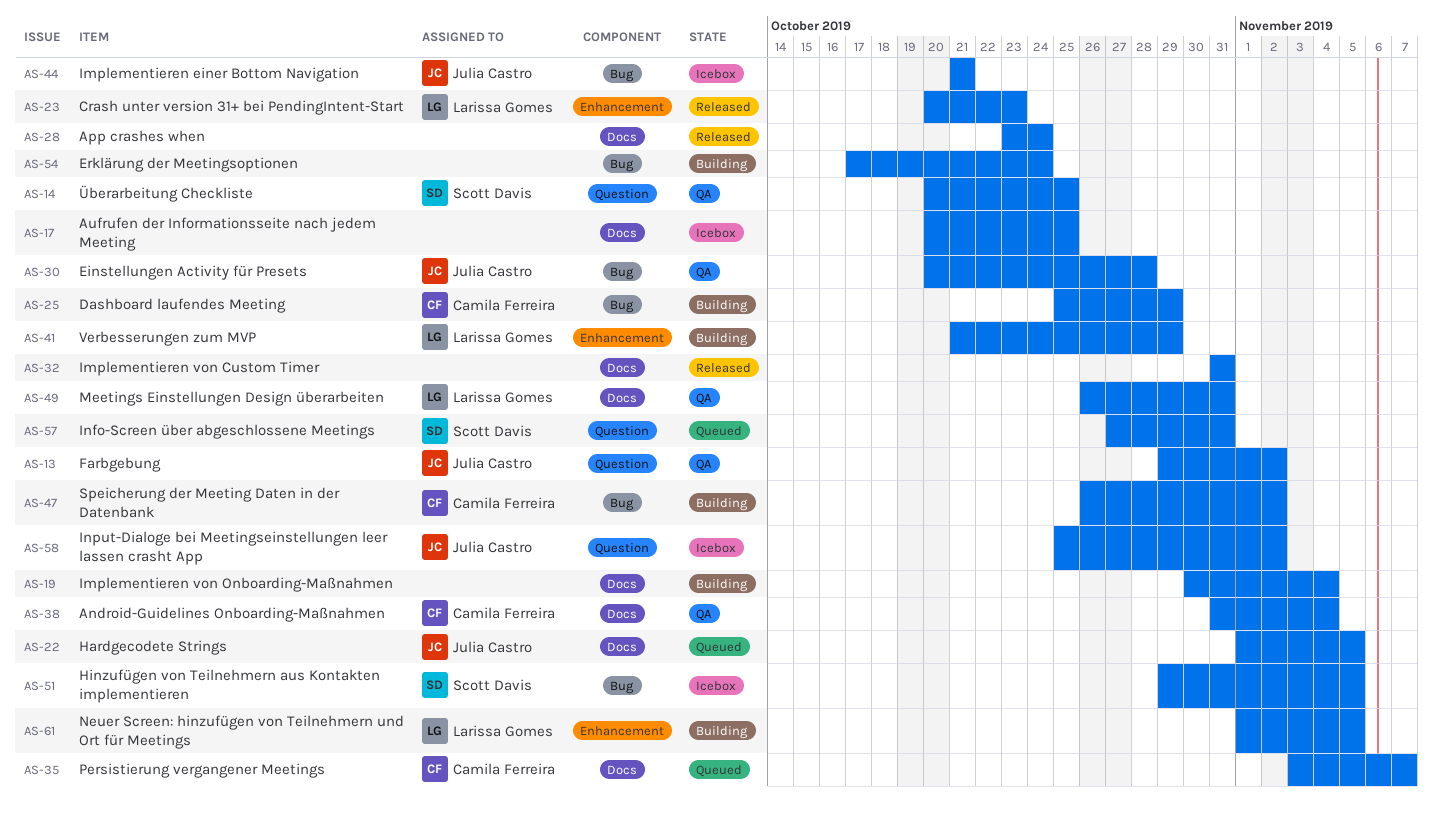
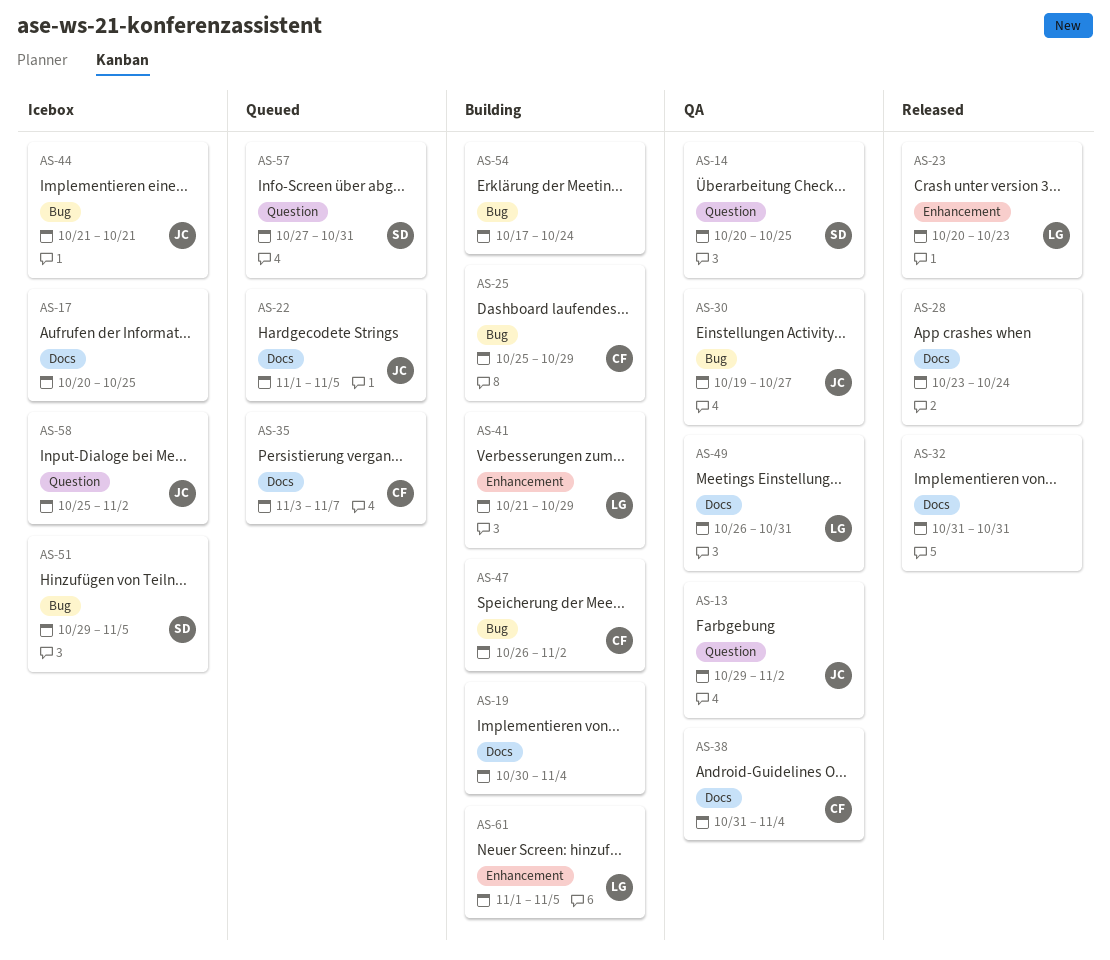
AS-30, start: Oct 20 -> Oct 19
AS-30, due: Oct 28 -> Oct 27

